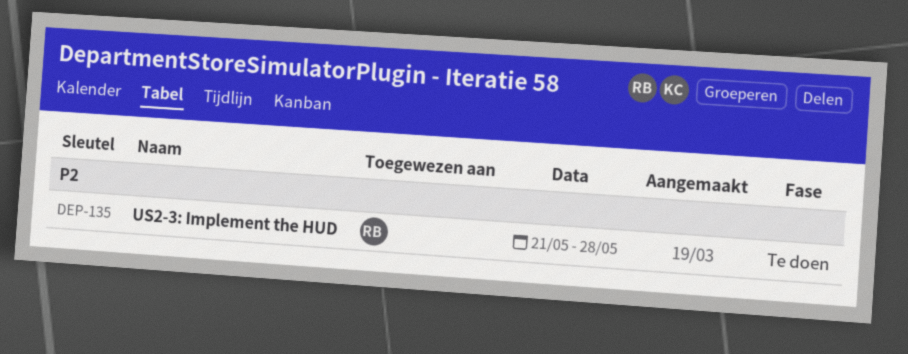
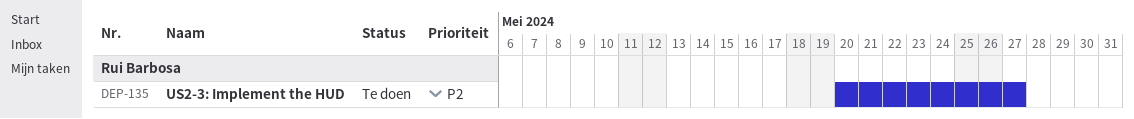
DEP-135, start: May 21 -> May 20
DEP-135, due: May 28 -> May 27

